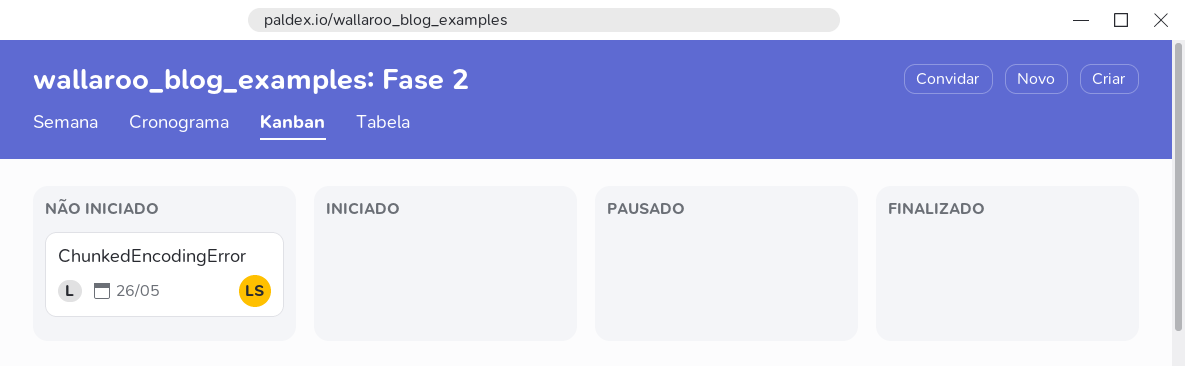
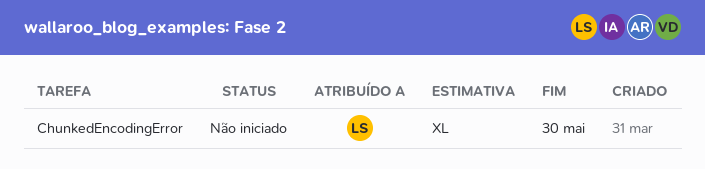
ChunkedEncodingError, estimate: L -> XL
ChunkedEncodingError, due: May 26 -> May 30

